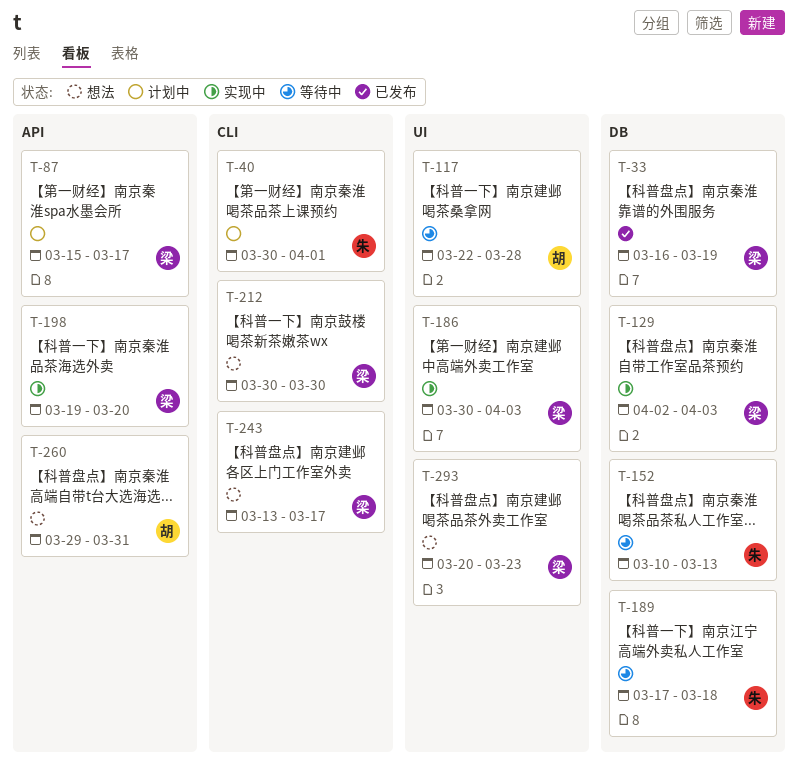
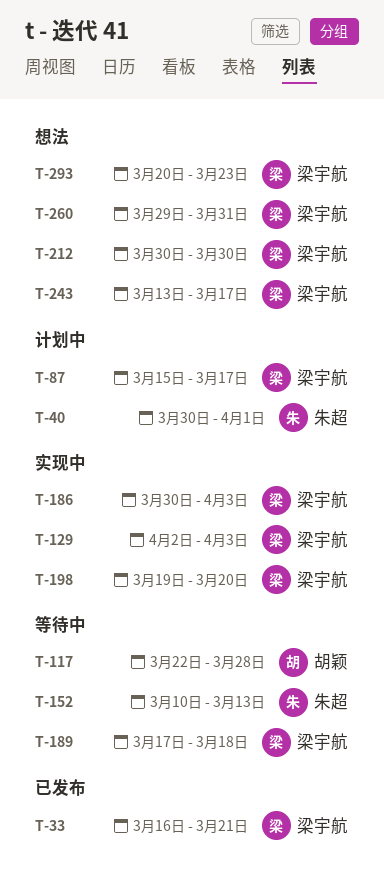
T-33, due: Mar 19 -> Mar 21
T-189, owner: 朱超 -> 梁宇航
T-260, owner: 胡颖 -> 梁宇航

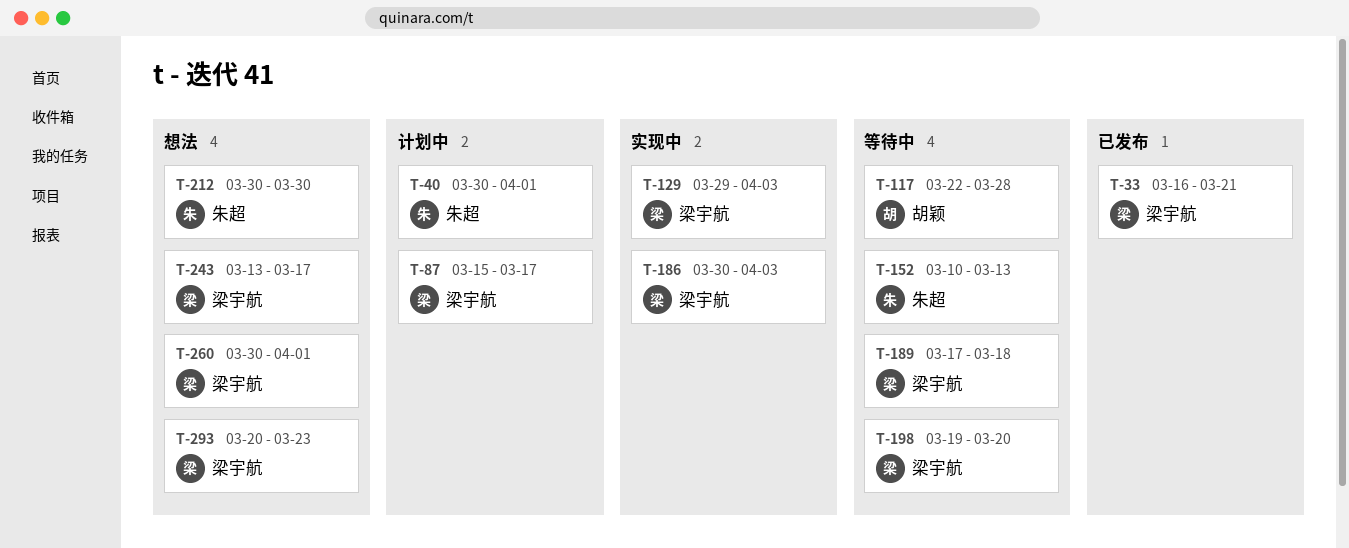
T-129, start: Apr 2 -> Mar 29
T-198, status: 实现中 -> 等待中
T-212, owner: 梁宇航 -> 朱超
T-260, start: Mar 29 -> Mar 30
T-260, due: Mar 31 -> Apr 1

